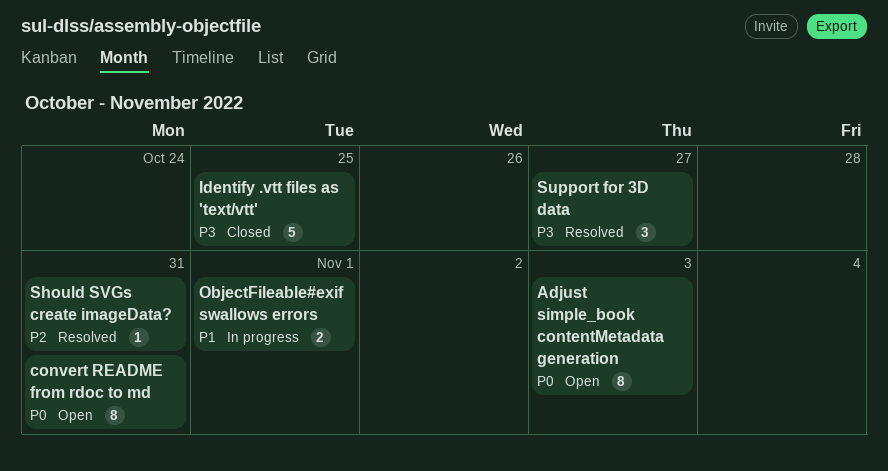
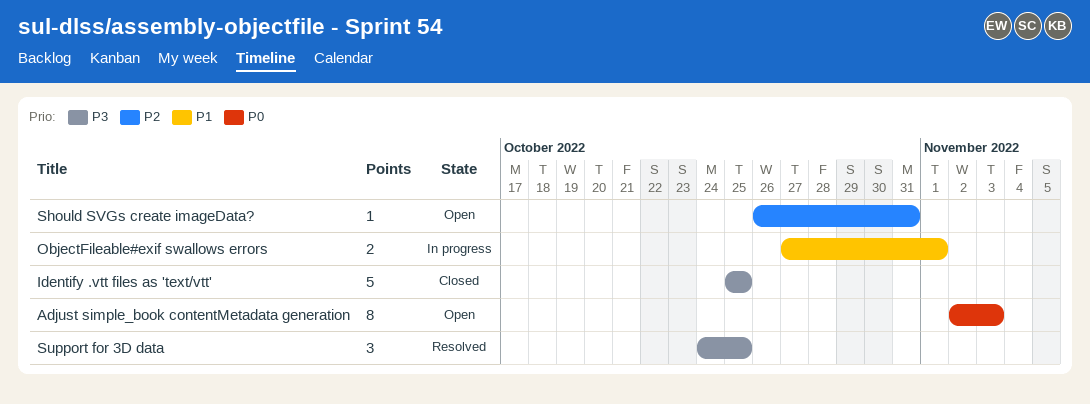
convert README from rdoc to md: present -> none
Should SVGs create imageData?, status: Resolved -> Open
Support for 3D data, due: Oct 27 -> Oct 25

